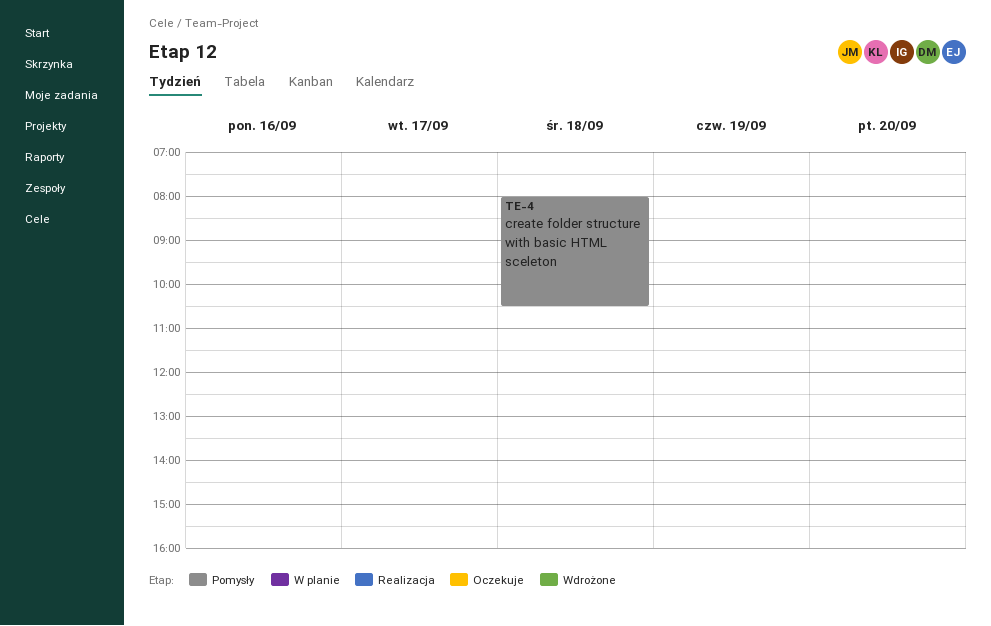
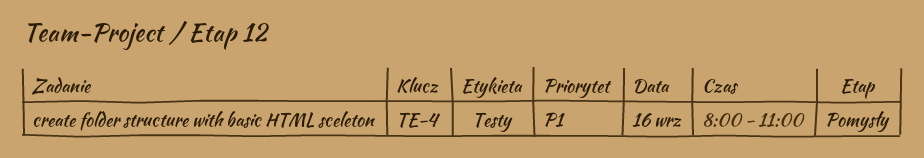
TE-4, day: Sep 18 -> Sep 16
TE-4, ends: 10:30 -> 11:00

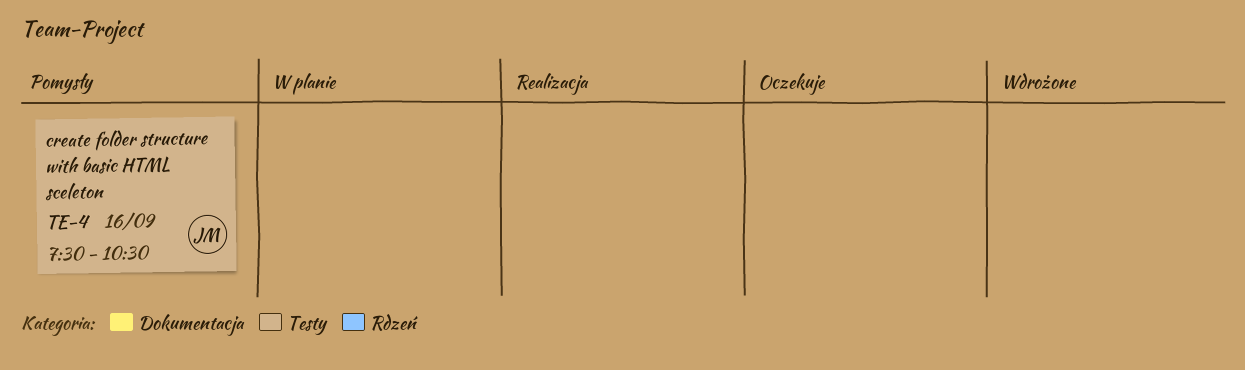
TE-4, begins: 08:00 -> 07:30
TE-4, ends: 11:00 -> 10:30

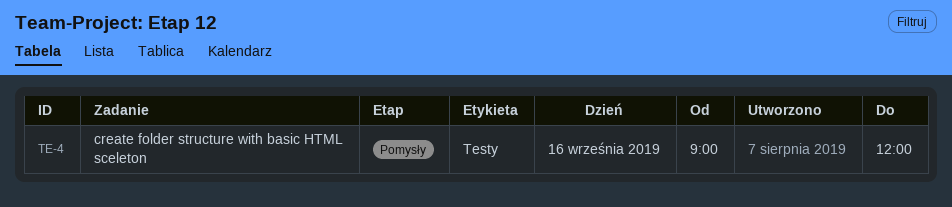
TE-4, begins: 07:30 -> 09:00
TE-4, ends: 10:30 -> 12:00

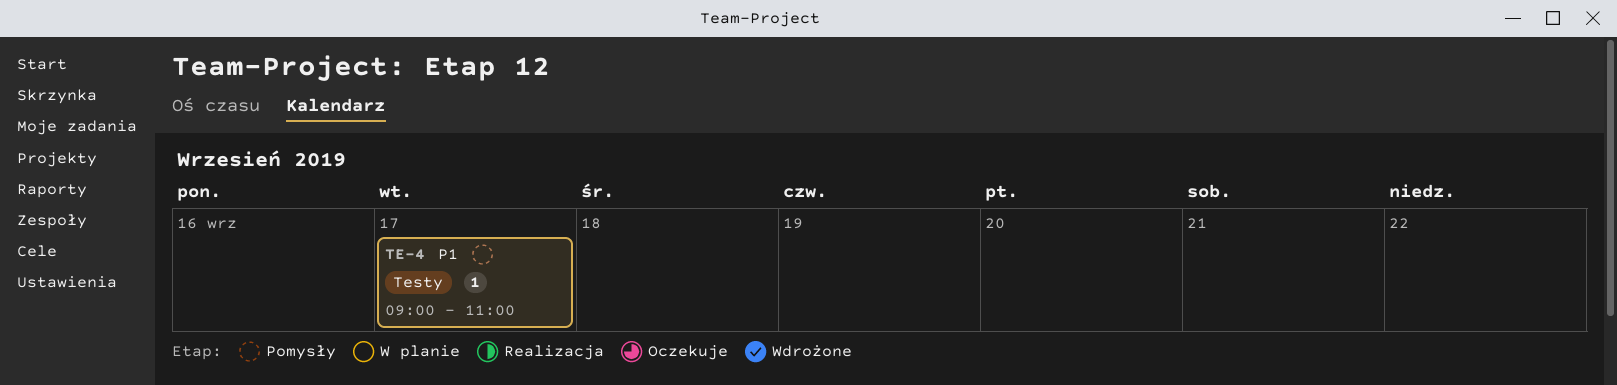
TE-4, day: Sep 16 -> Sep 17
TE-4, ends: 12:00 -> 11:00

